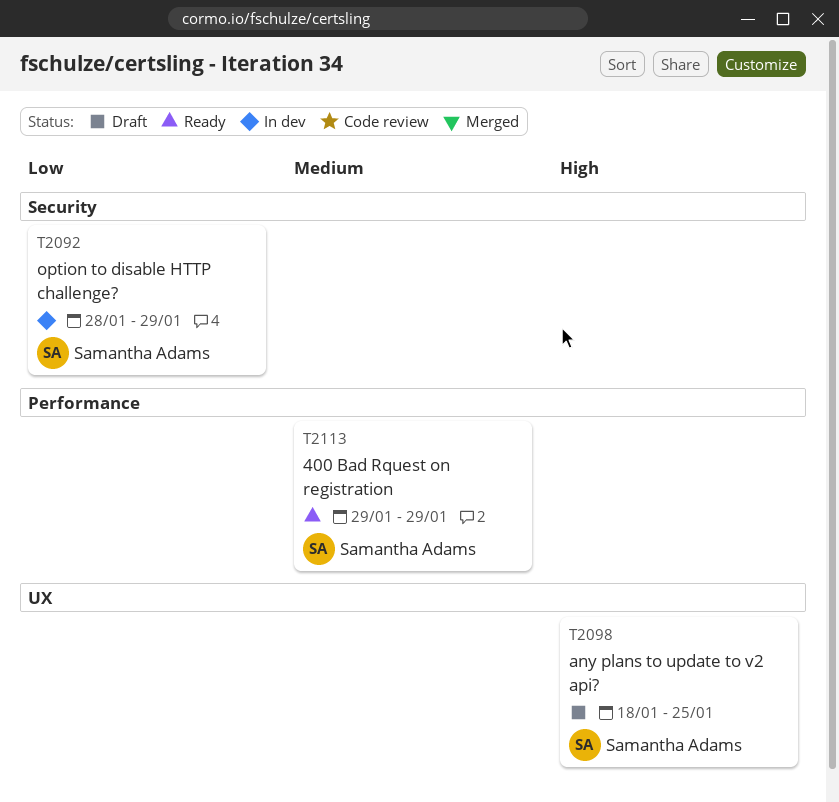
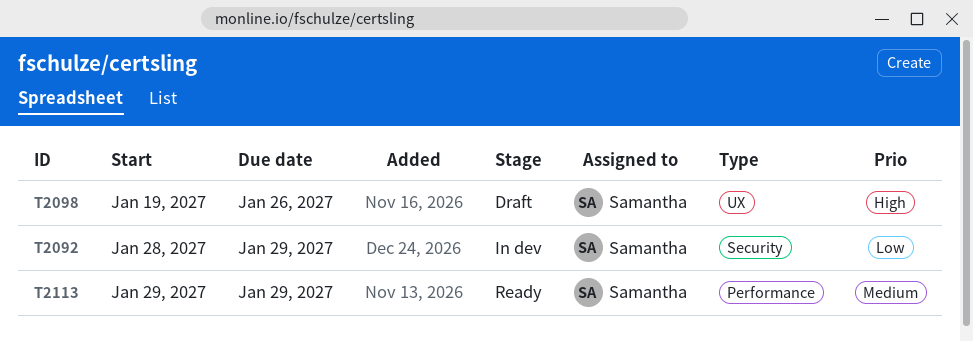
T2098, start: Jan 18 -> Jan 19
T2098, due: Jan 25 -> Jan 26

